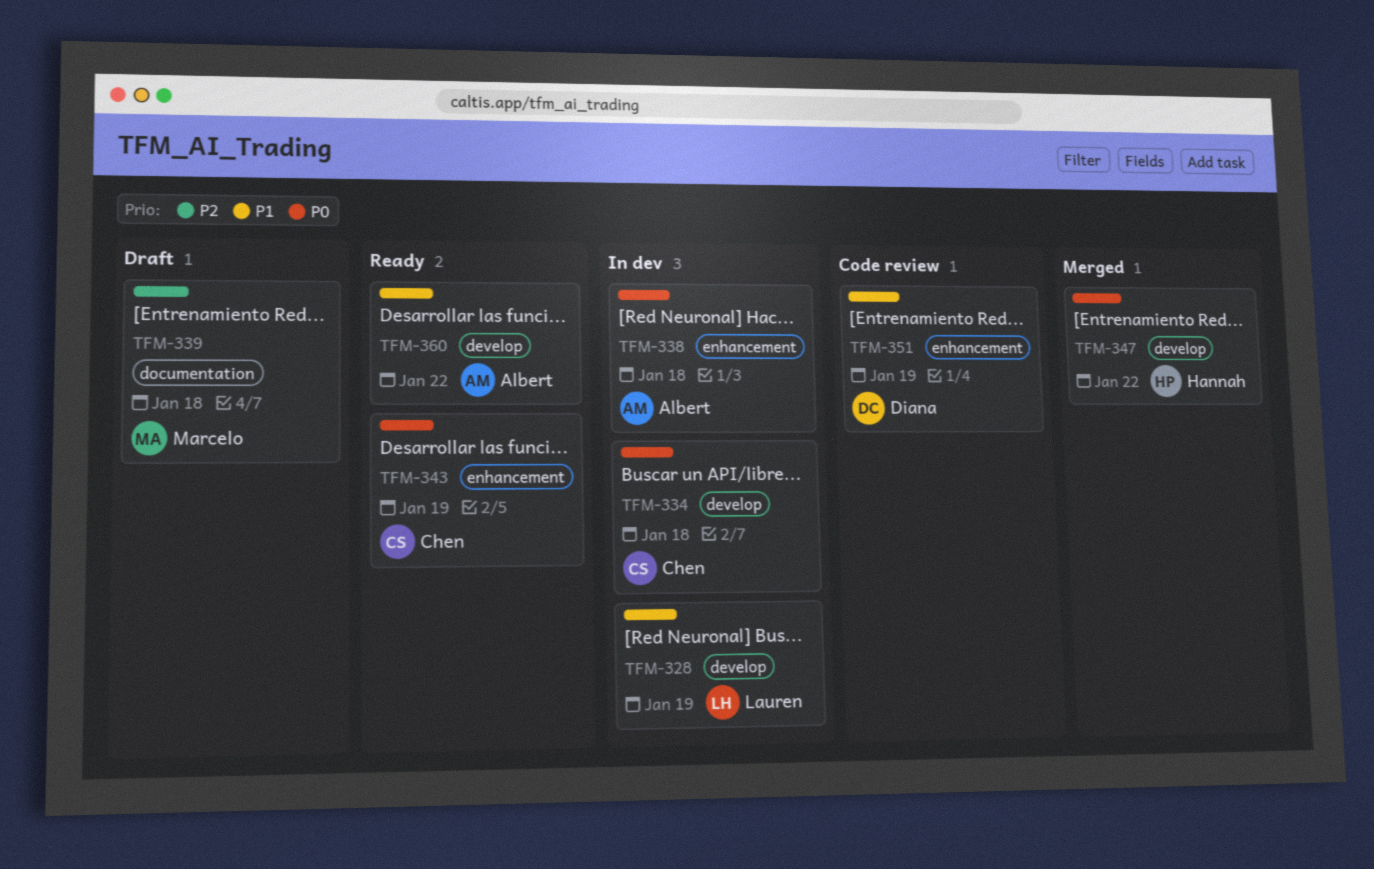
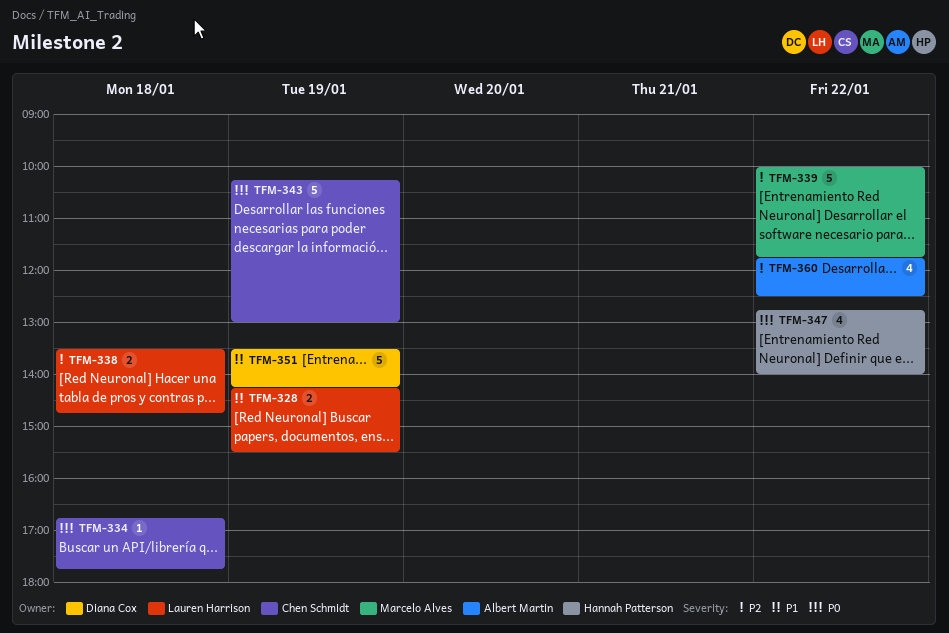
TFM-338, owner: Albert Martin -> Lauren Harrison
TFM-338, priority: P0 -> P2
TFM-339, day: Jan 18 -> Jan 22
TFM-360, priority: P1 -> P2

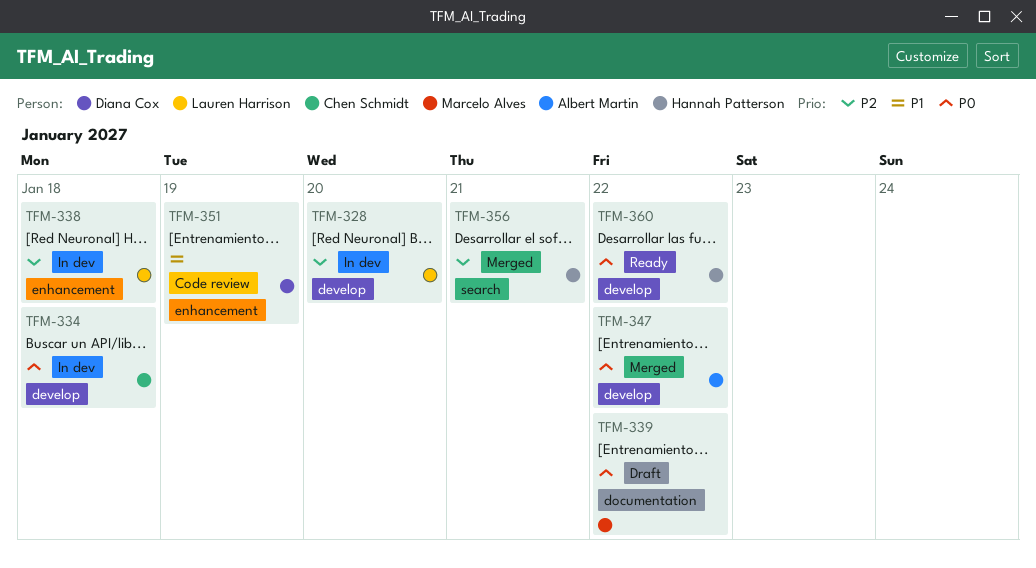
TFM-328, priority: P1 -> P2
TFM-328, day: Jan 19 -> Jan 20
TFM-339, priority: P2 -> P0
TFM-343: present -> none
TFM-347, owner: Hannah Patterson -> Albert Martin
TFM-356: none -> present
TFM-360, owner: Albert Martin -> Hannah Patterson
TFM-360, priority: P2 -> P0

